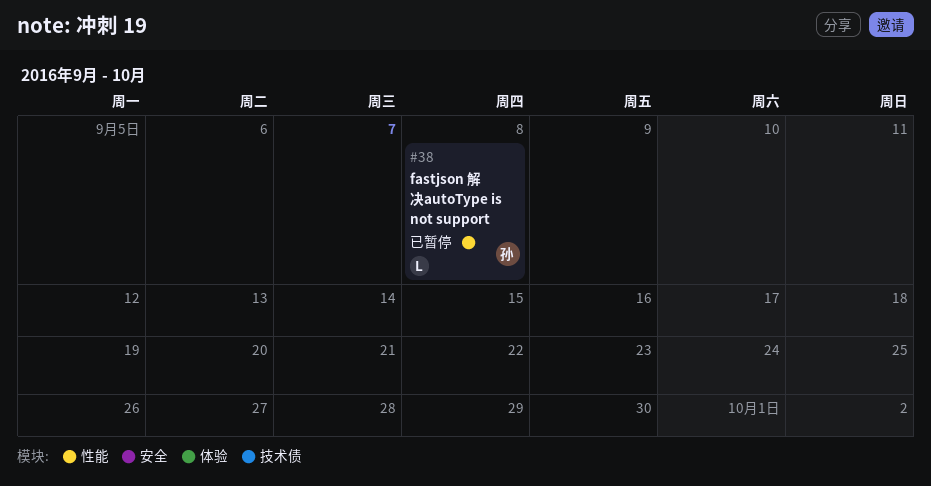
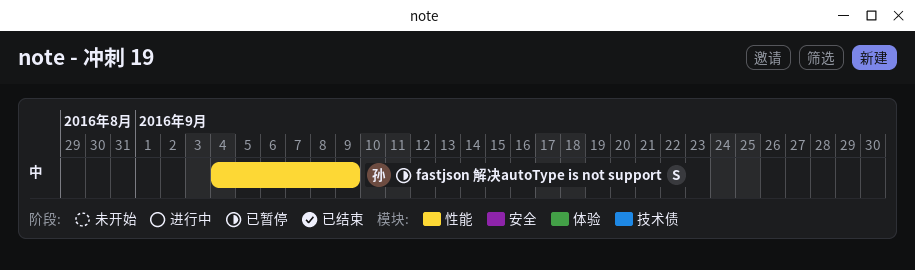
fastjson 解决autoType is not support, estimate: L -> S
fastjson 解决autoType is not support, due: Sep 8 -> Sep 9

